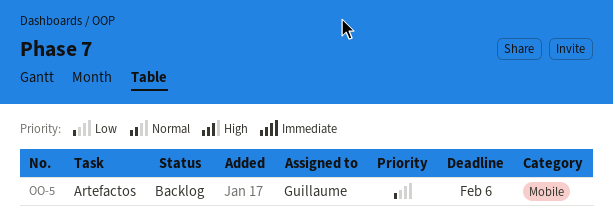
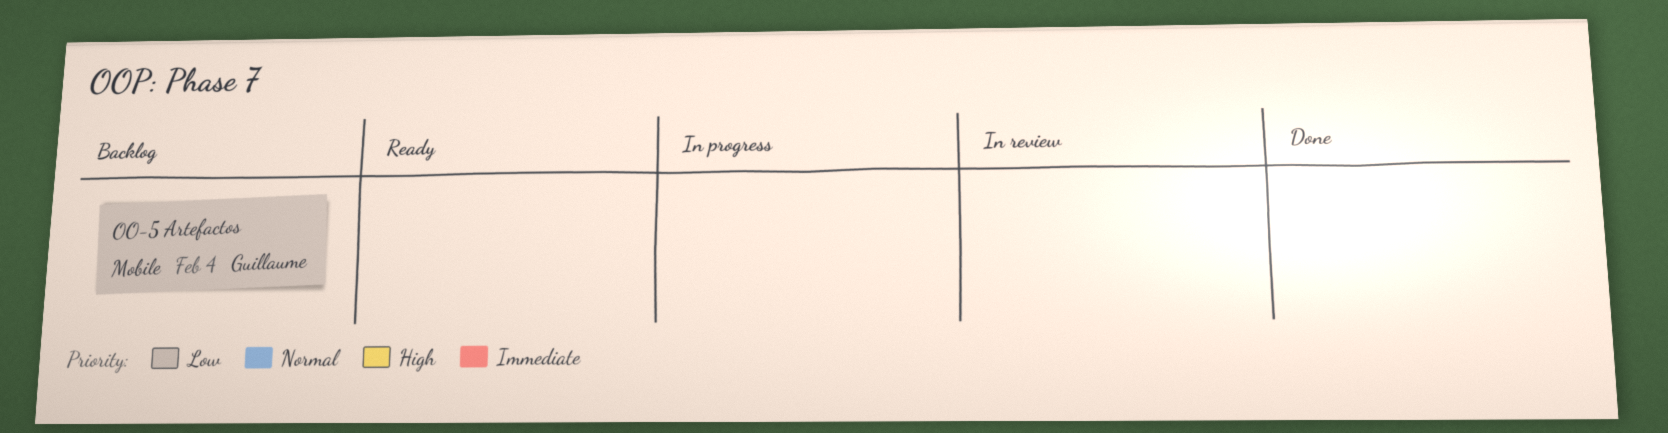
OO-5, due: Feb 6 -> Feb 4

